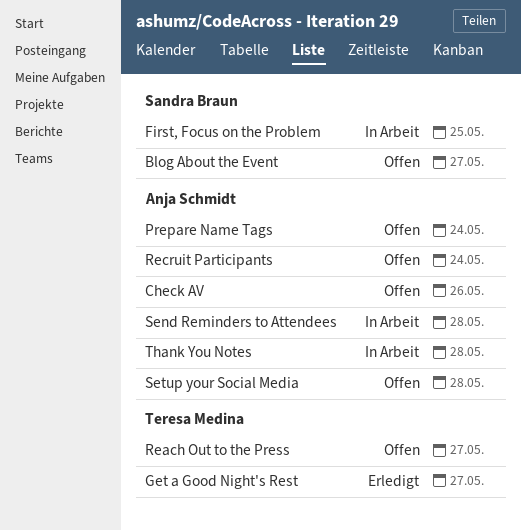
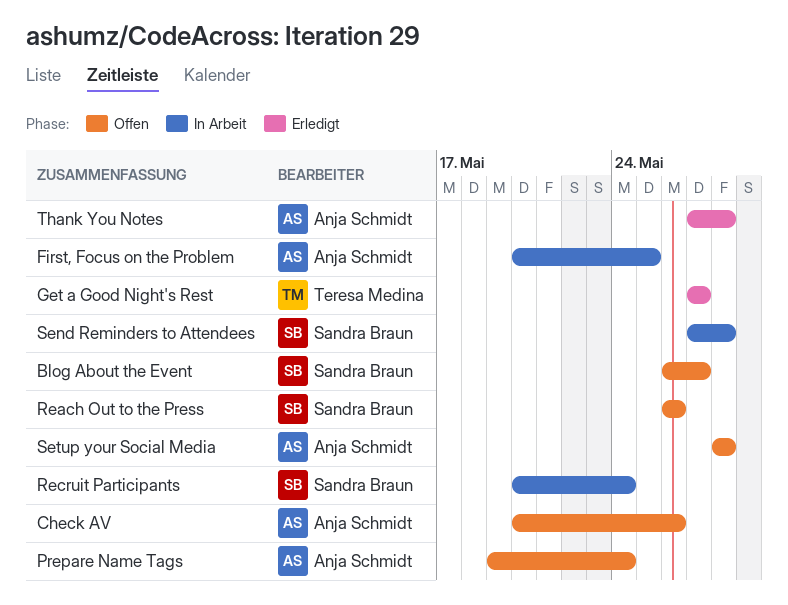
First, Focus on the Problem, owner: Sandra Braun -> Anja Schmidt
Reach Out to the Press, owner: Teresa Medina -> Sandra Braun
Reach Out to the Press, due: May 27 -> May 26
Recruit Participants, status: Offen -> In Arbeit
Recruit Participants, owner: Anja Schmidt -> Sandra Braun
Send Reminders to Attendees, owner: Anja Schmidt -> Sandra Braun
Thank You Notes, status: In Arbeit -> Erledigt

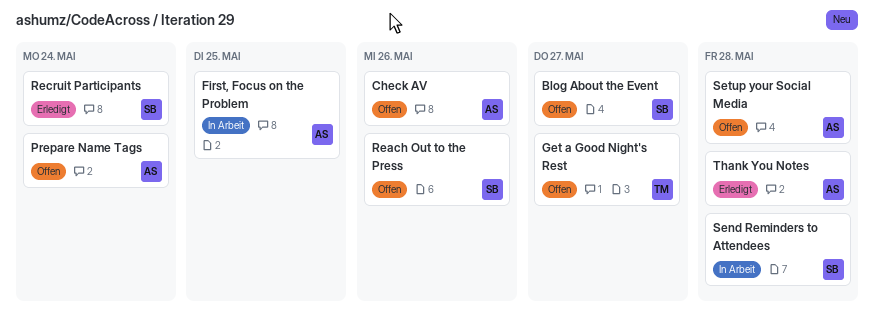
Get a Good Night's Rest, status: Erledigt -> Offen
Recruit Participants, status: In Arbeit -> Erledigt

